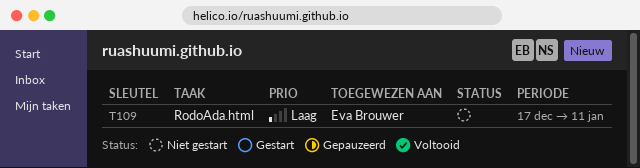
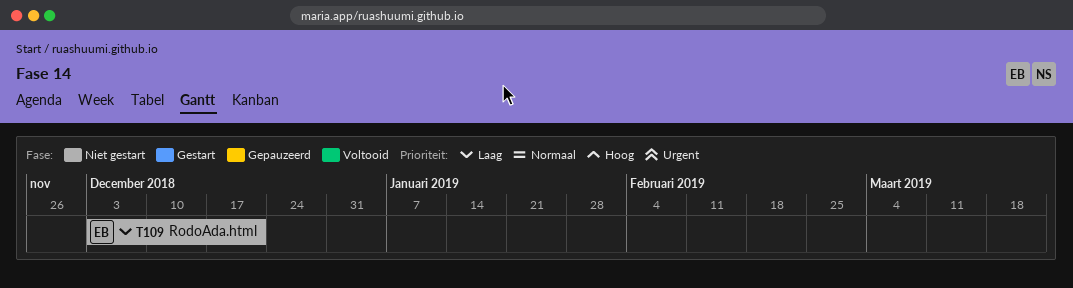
T109, start: Dec 17 -> Dec 3
T109, due: Jan 11 -> Dec 21

